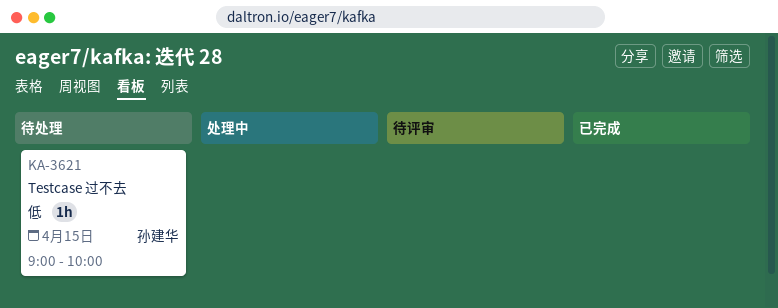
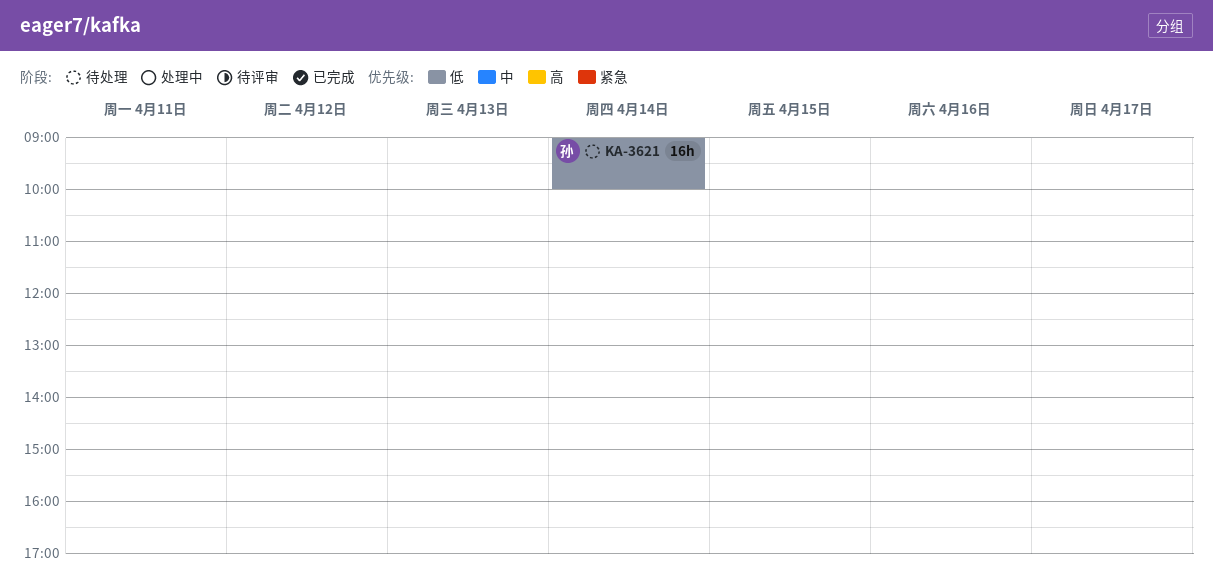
KA-3621, estimate: 1h -> 16h
KA-3621, day: Apr 15 -> Apr 14

